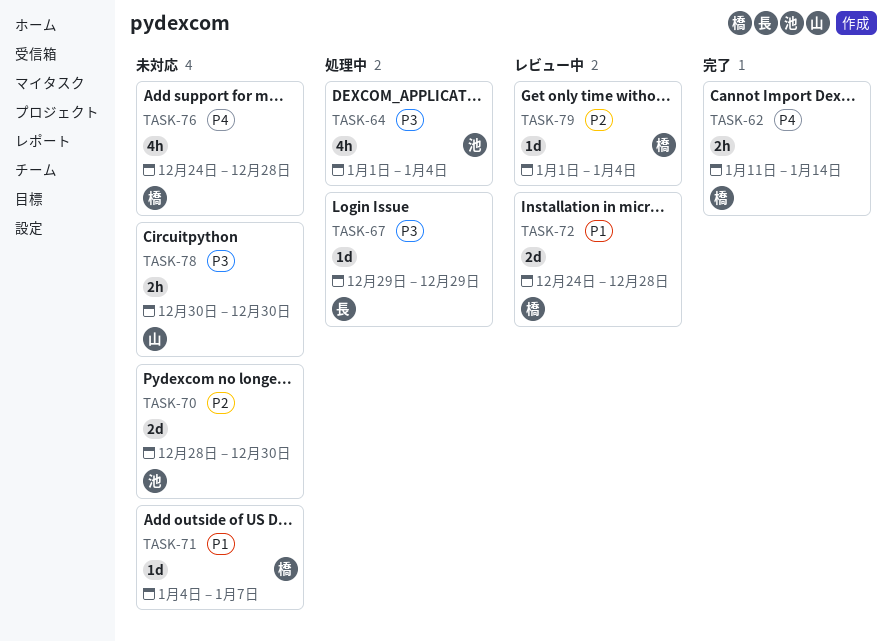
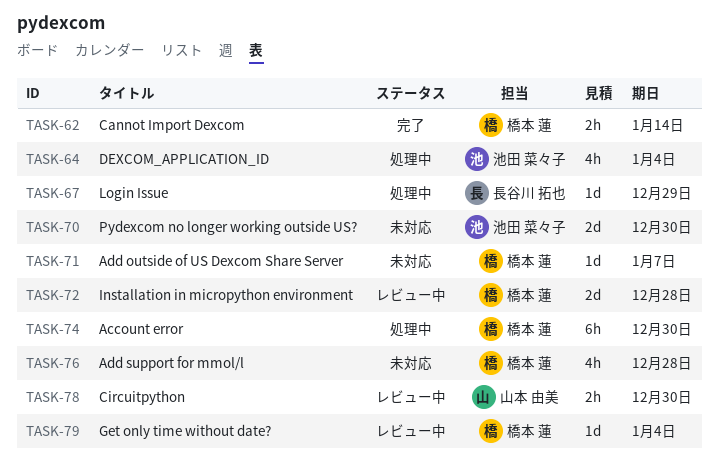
TASK-74: none -> present
TASK-78, status: 未対応 -> レビュー中

